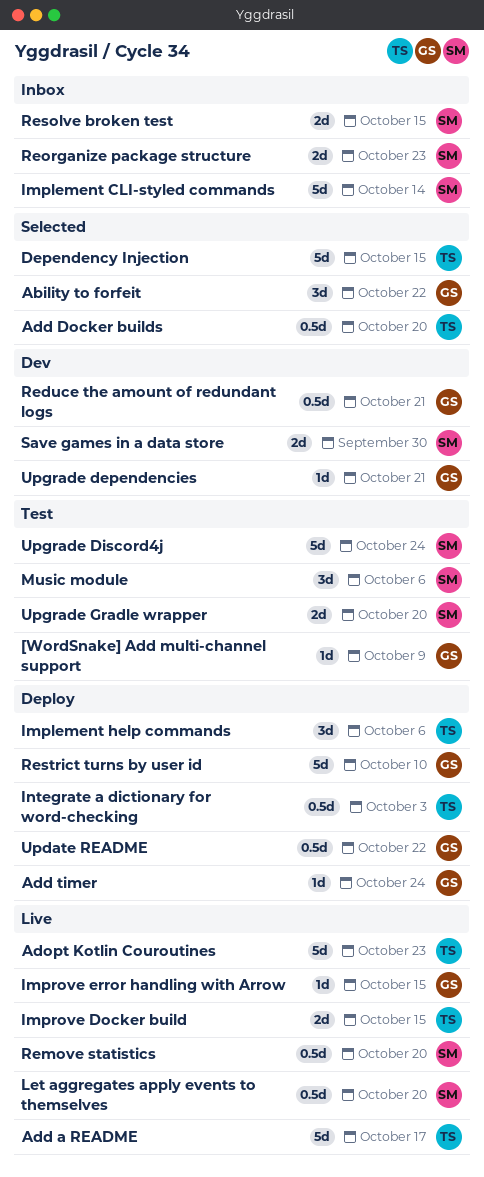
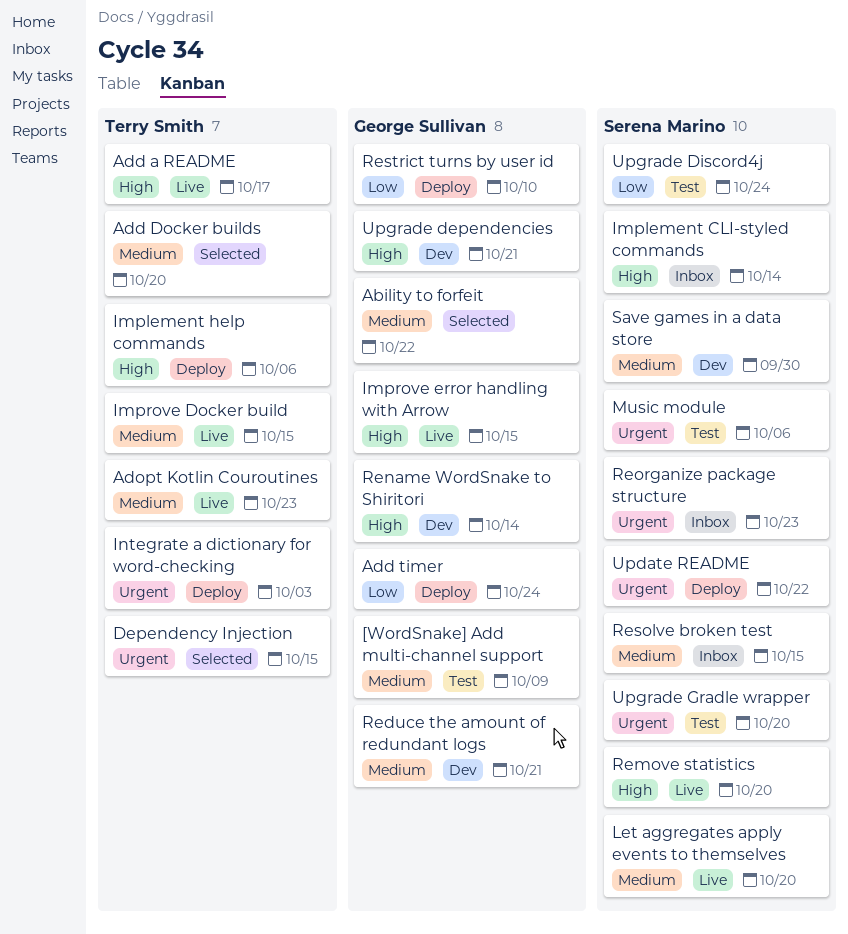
Rename WordSnake to Shiritori: none -> present
Update README, owner: George Sullivan -> Serena Marino

